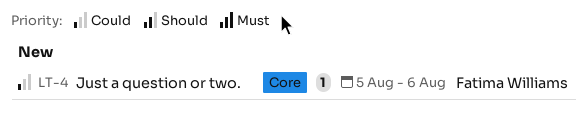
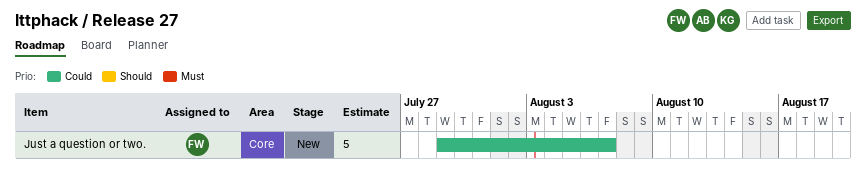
Just a question or two., estimate: 1 -> 5
Just a question or two., start: Aug 5 -> Jul 29
Just a question or two., due: Aug 6 -> Aug 7

